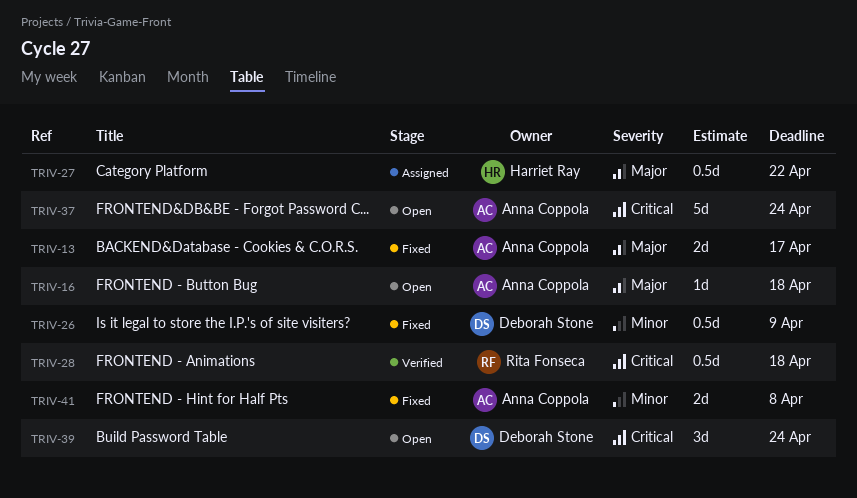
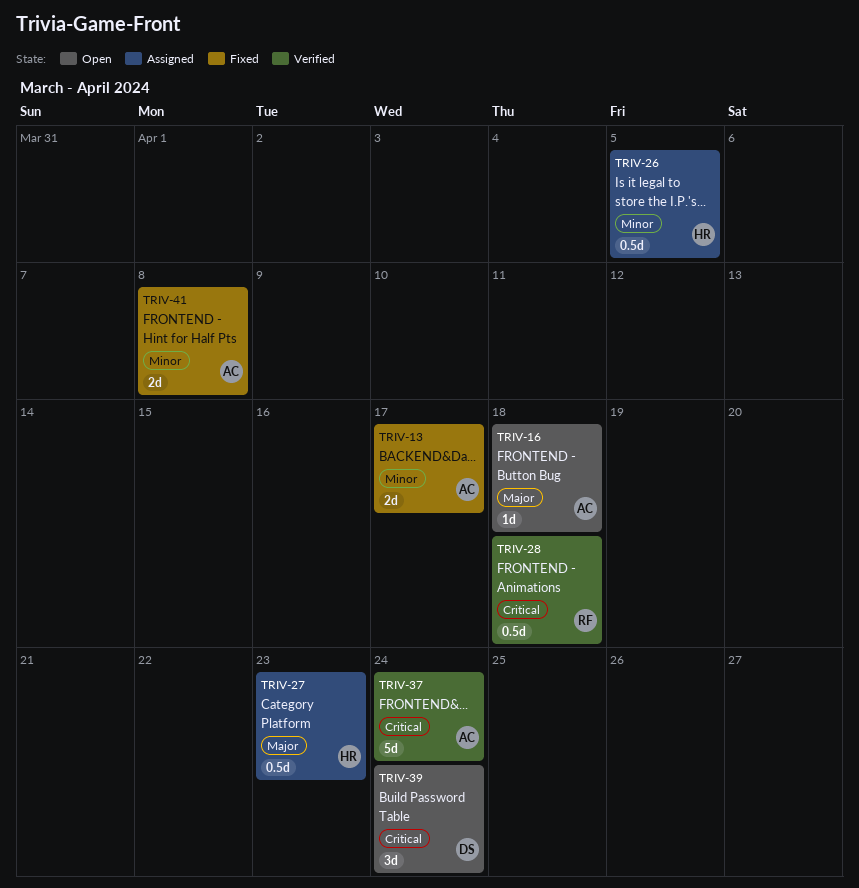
TRIV-13, priority: Major -> Minor
TRIV-26, status: Fixed -> Assigned
TRIV-26, owner: Deborah Stone -> Harriet Ray
TRIV-26, due: Apr 9 -> Apr 5
TRIV-27, due: Apr 22 -> Apr 23
TRIV-37, status: Open -> Verified

